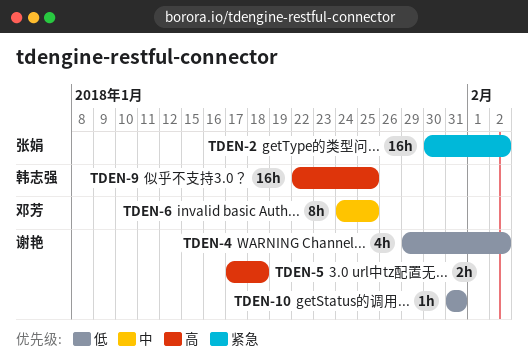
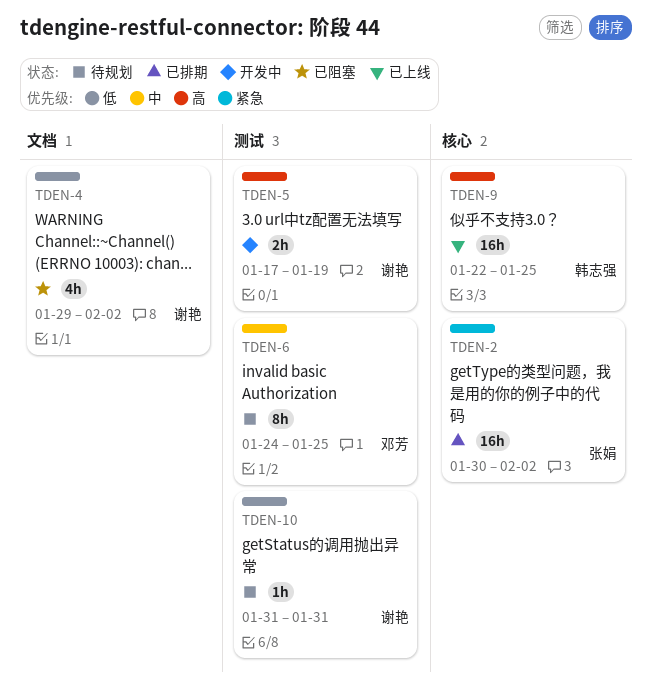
TDEN-5, due: Jan 18 -> Jan 19

